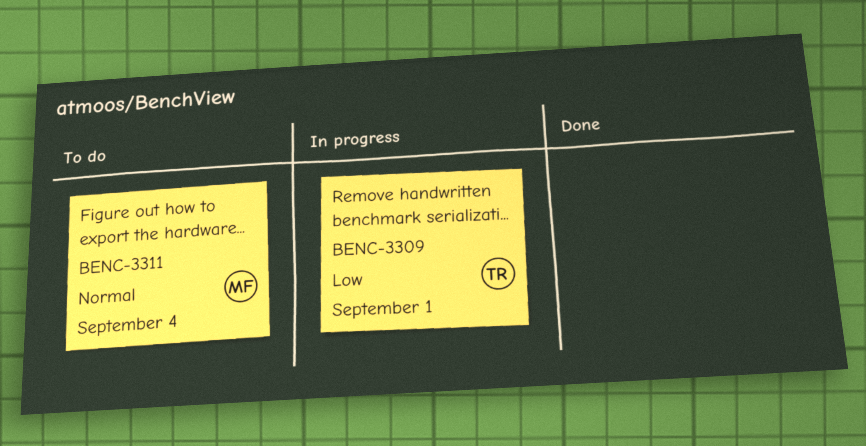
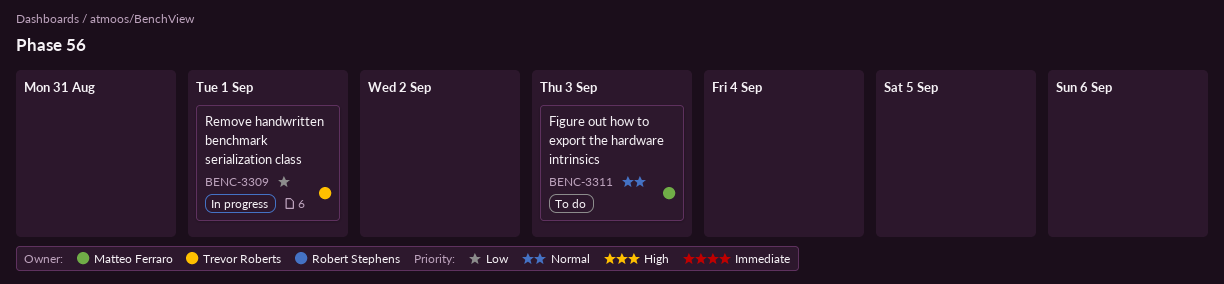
BENC-3311, due: Sep 4 -> Sep 3

